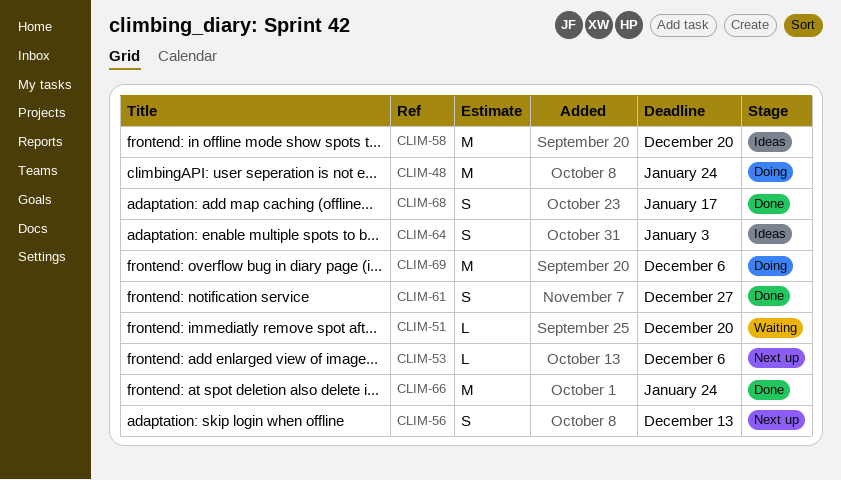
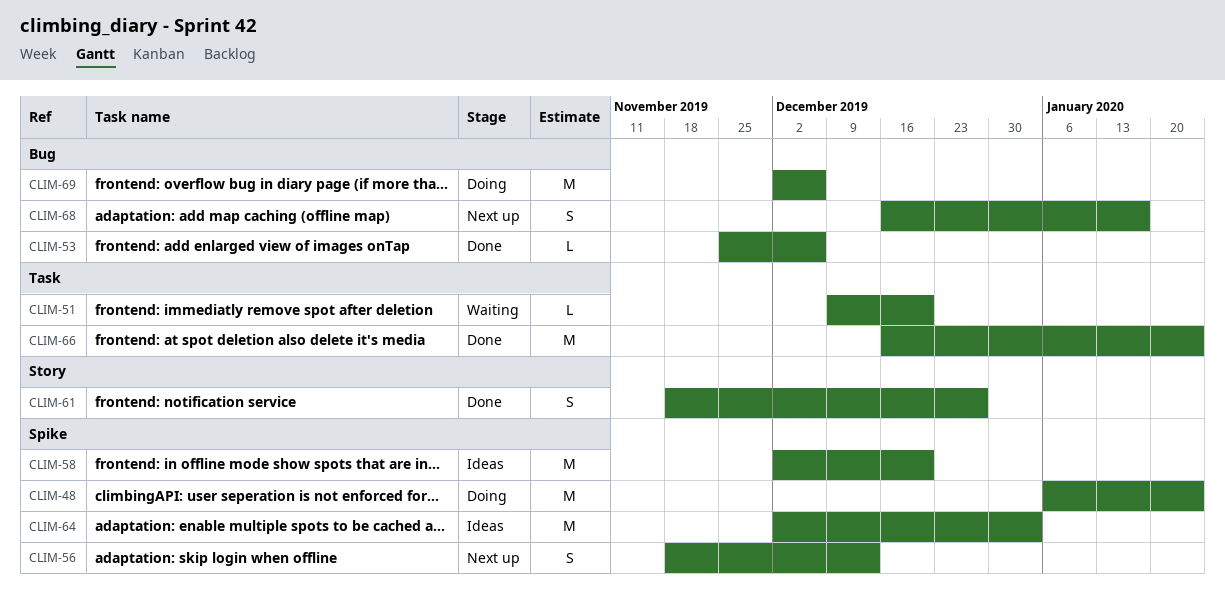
CLIM-53, status: Next up -> Done
CLIM-64, estimate: S -> M
CLIM-68, status: Done -> Next up

